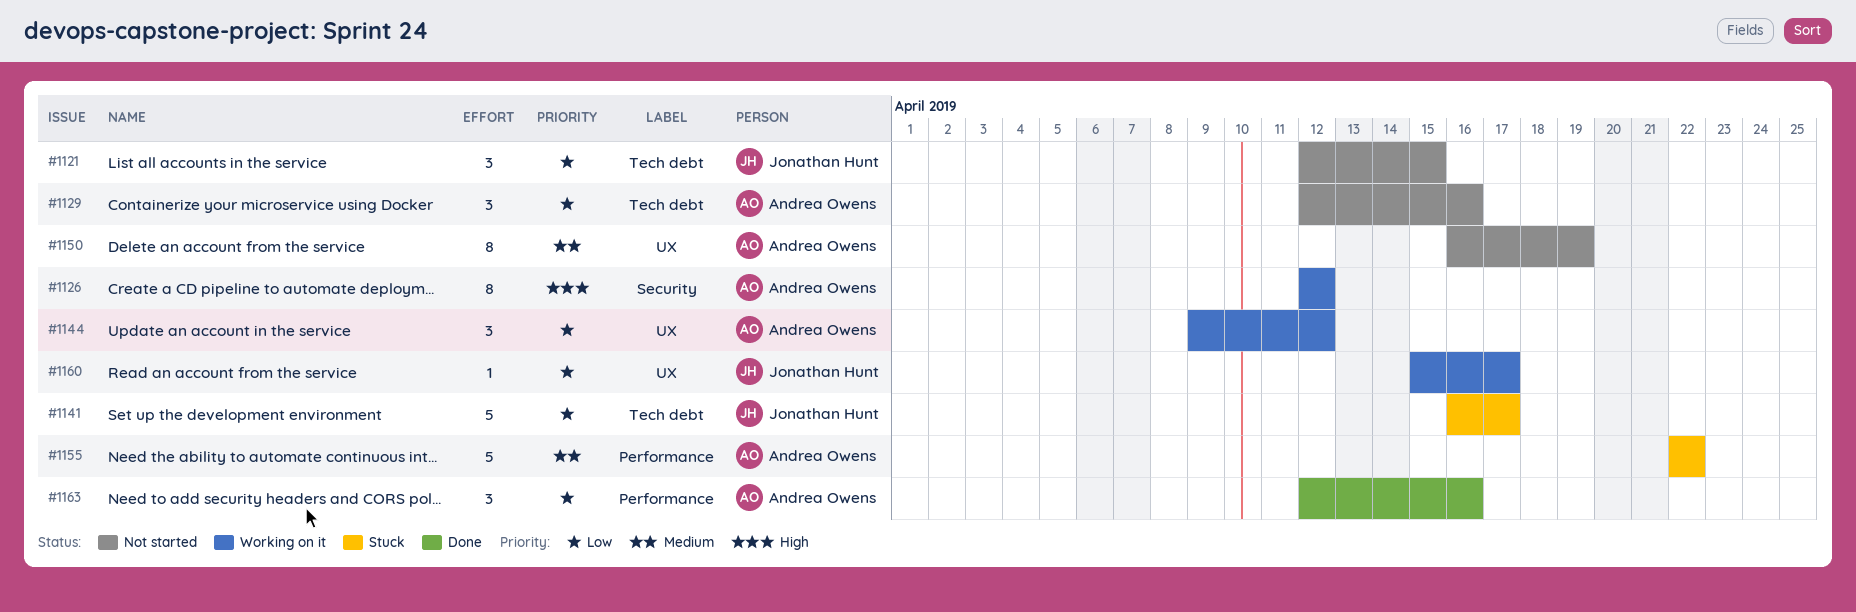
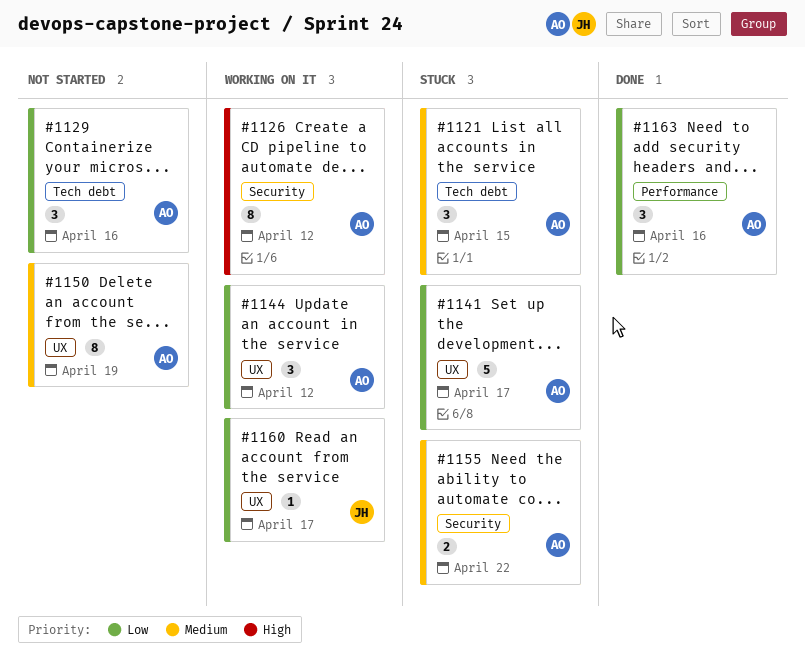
#1121, status: Not started -> Stuck
#1121, owner: Jonathan Hunt -> Andrea Owens
#1121, priority: Low -> Medium
#1141, owner: Jonathan Hunt -> Andrea Owens
#1141, label: Tech debt -> UX
#1155, label: Performance -> Security
#1155, estimate: 5 -> 2

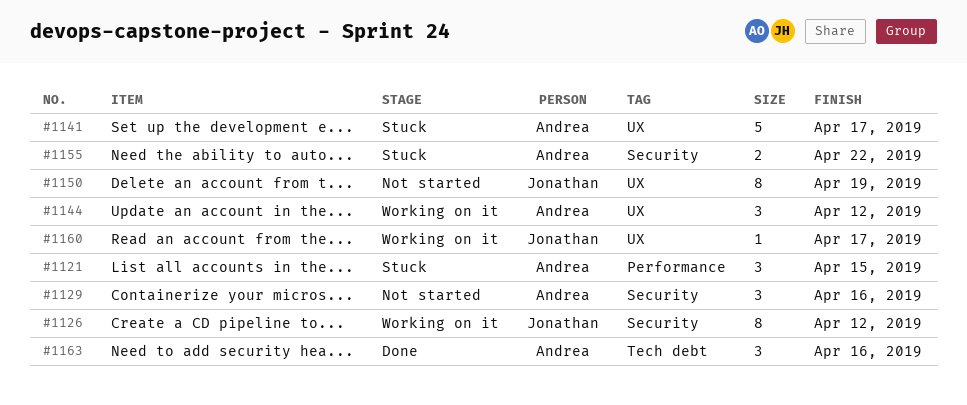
#1121, label: Tech debt -> Performance
#1126, owner: Andrea -> Jonathan
#1129, label: Tech debt -> Security
#1150, owner: Andrea -> Jonathan
#1163, label: Performance -> Tech debt

